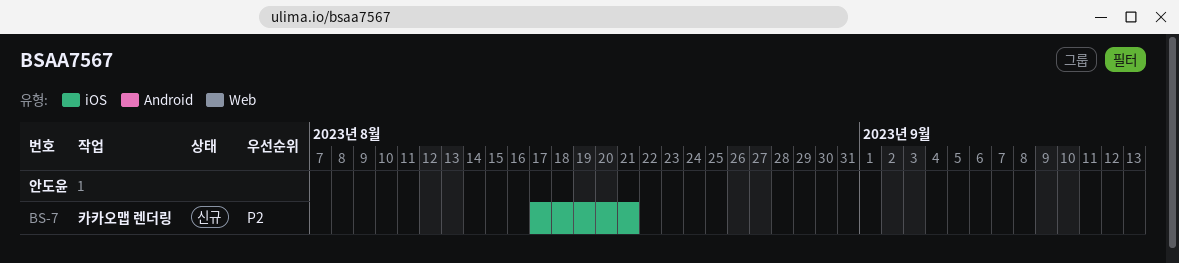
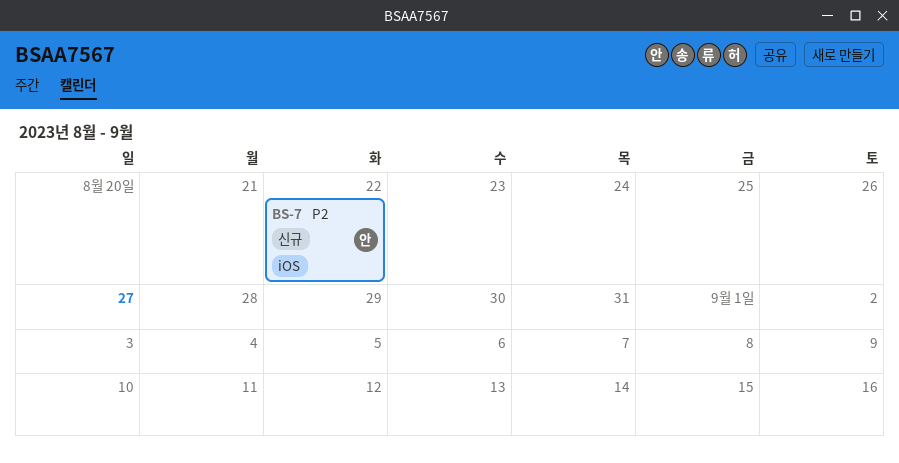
BS-7, due: Aug 21 -> Aug 22

